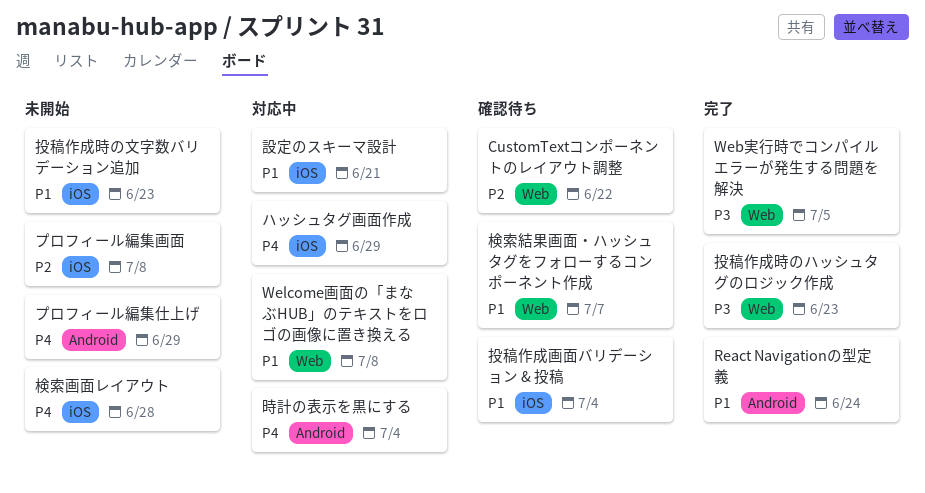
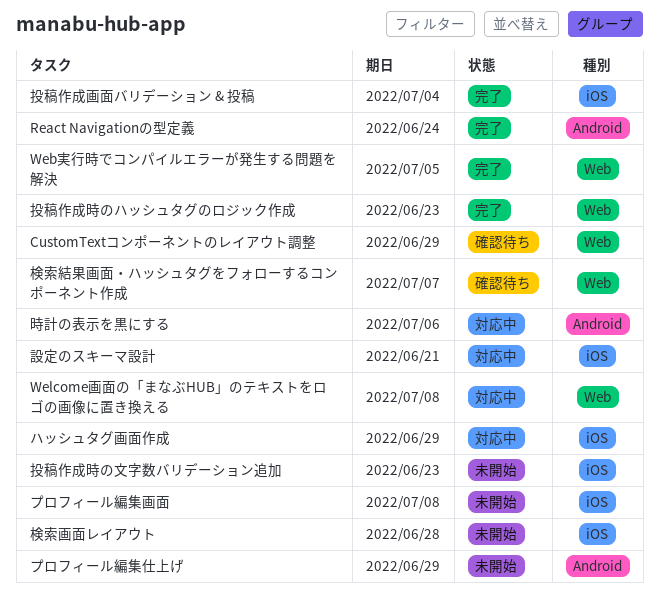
CustomTextコンポーネントのレイアウト調整, due: Jun 22 -> Jun 29
投稿作成画面バリデーション & 投稿, status: 確認待ち -> 完了
時計の表示を黒にする, due: Jul 4 -> Jul 6

